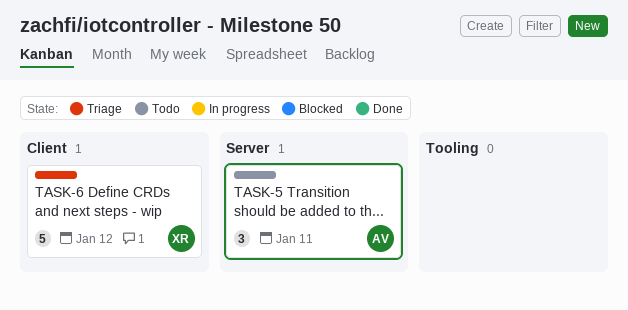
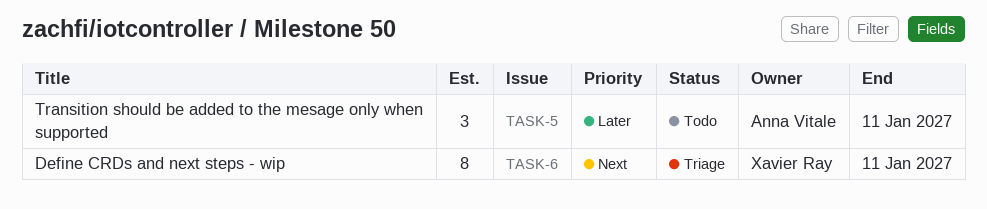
TASK-6, estimate: 5 -> 8
TASK-6, due: Jan 12 -> Jan 11

